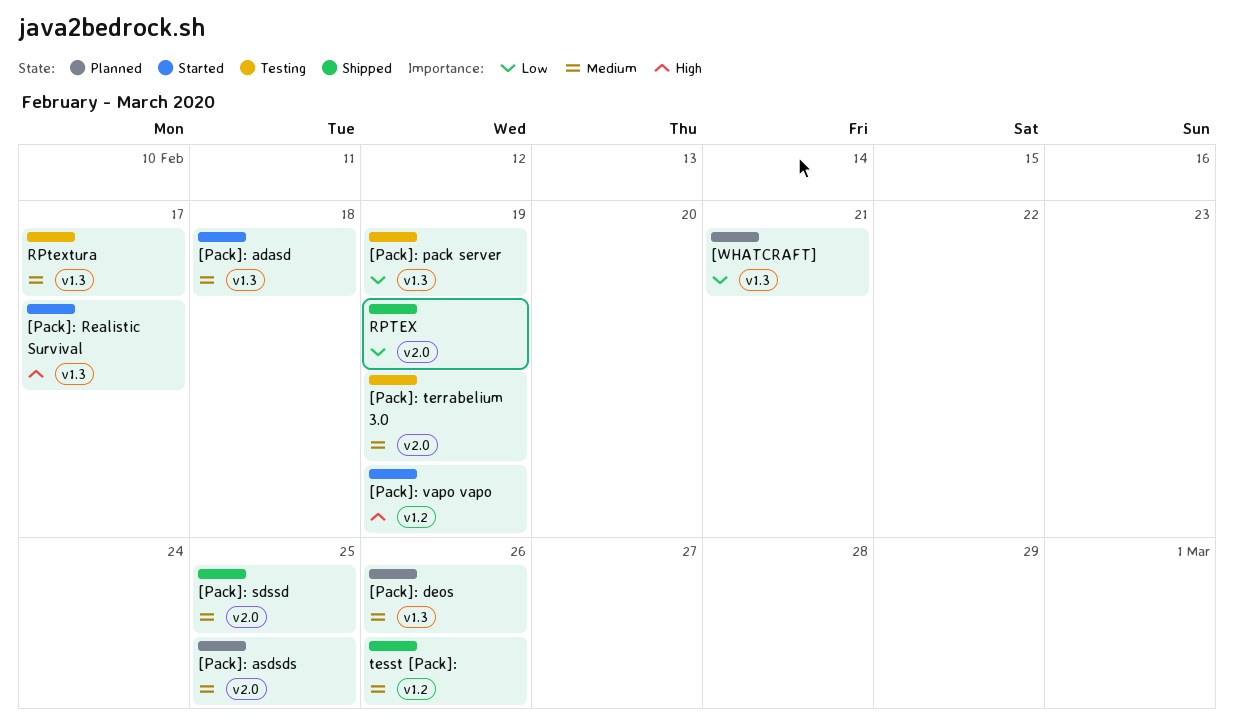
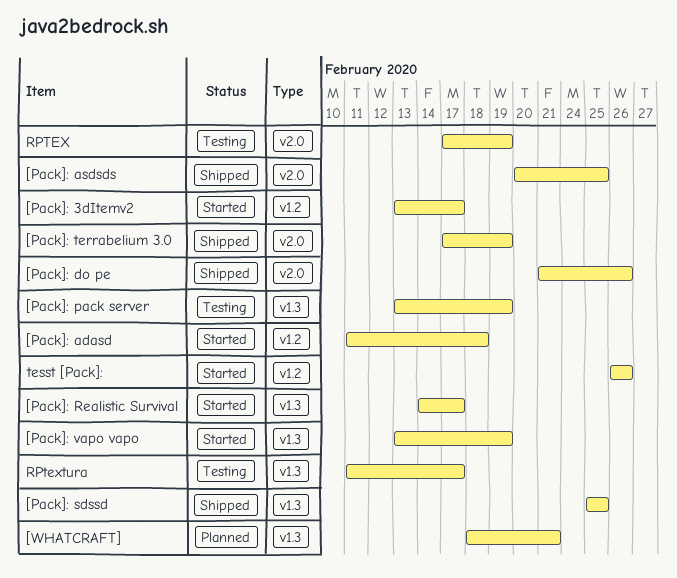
[Pack]: 3dItemv2: none -> present
[Pack]: adasd, label: v1.3 -> v1.2
[Pack]: asdsds, status: Planned -> Shipped
[Pack]: deos: present -> none
[Pack]: do pe: none -> present
[Pack]: sdssd, label: v2.0 -> v1.3
[Pack]: terrabelium 3.0, status: Testing -> Shipped
[Pack]: vapo vapo, label: v1.2 -> v1.3
RPTEX, status: Shipped -> Testing
tesst [Pack]:, status: Shipped -> Started

